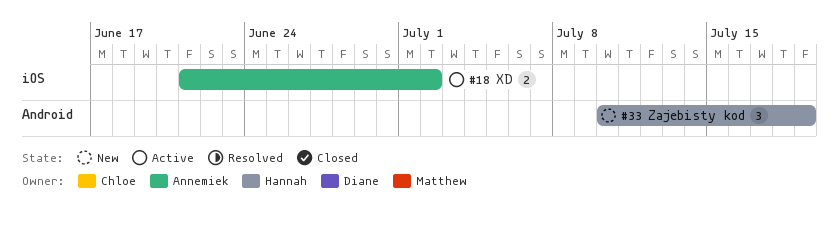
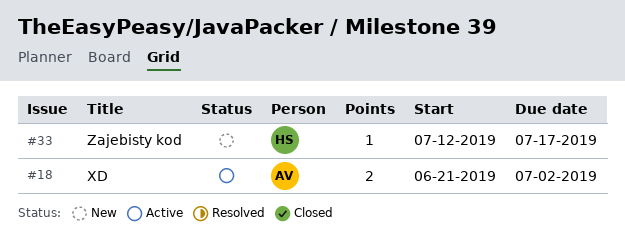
#33, estimate: 3 -> 1
#33, start: Jul 10 -> Jul 12
#33, due: Jul 19 -> Jul 17

